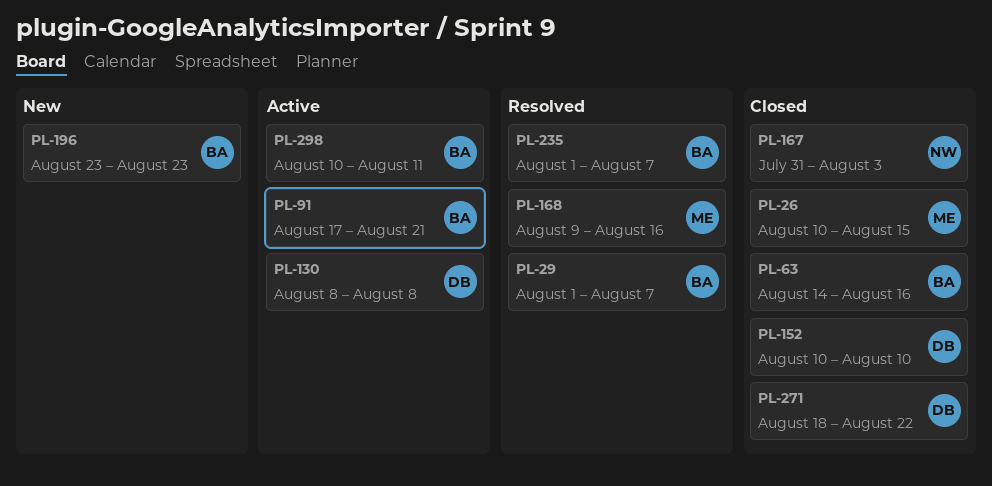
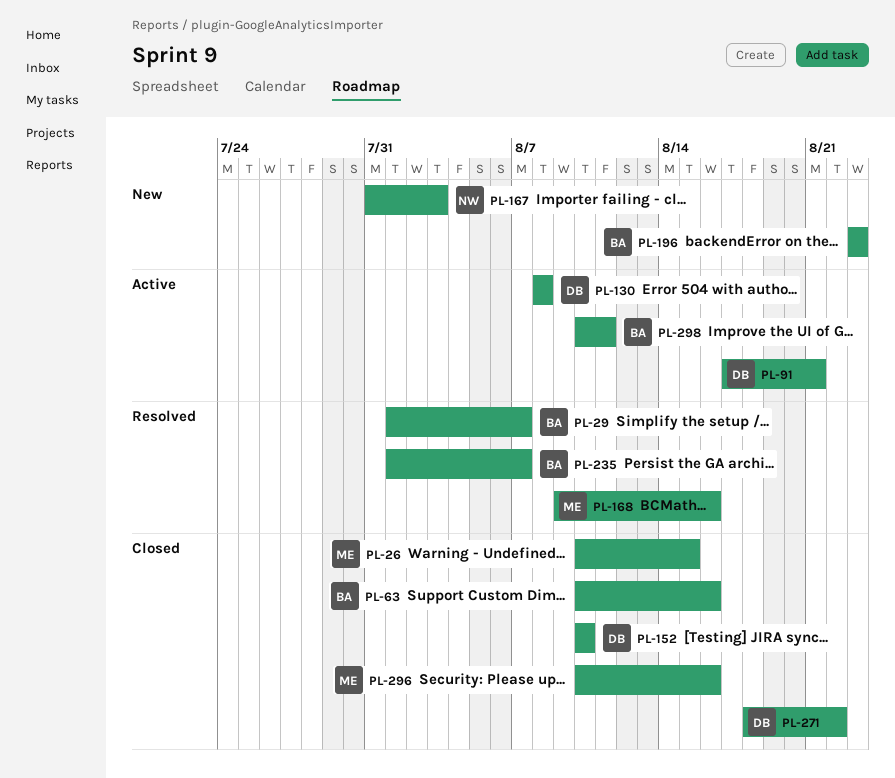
PL-63, start: Aug 14 -> Aug 10
PL-91, owner: BA -> DB
PL-167, status: Closed -> New
PL-296: none -> present

